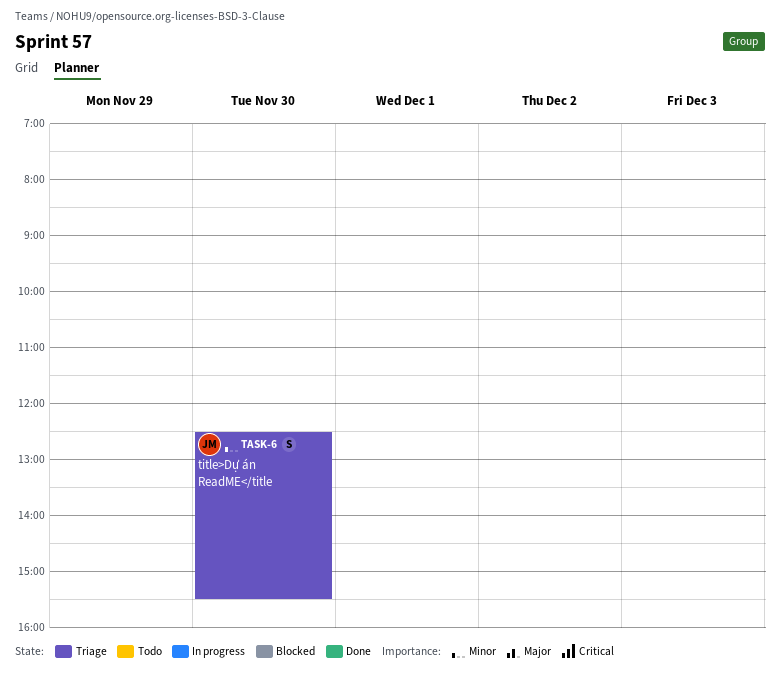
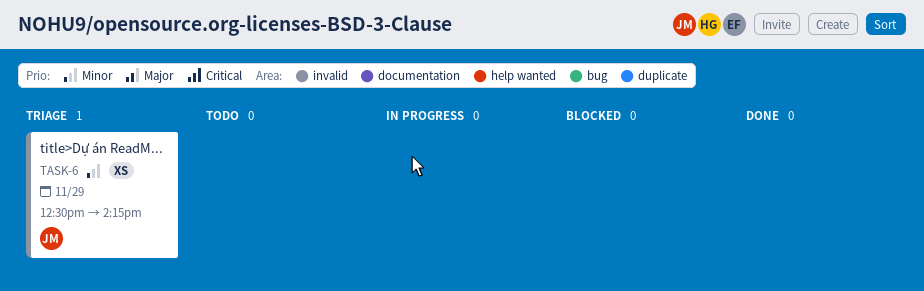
TASK-6, estimate: S -> XS
TASK-6, day: Nov 30 -> Nov 29
TASK-6, ends: 15:30 -> 14:15

